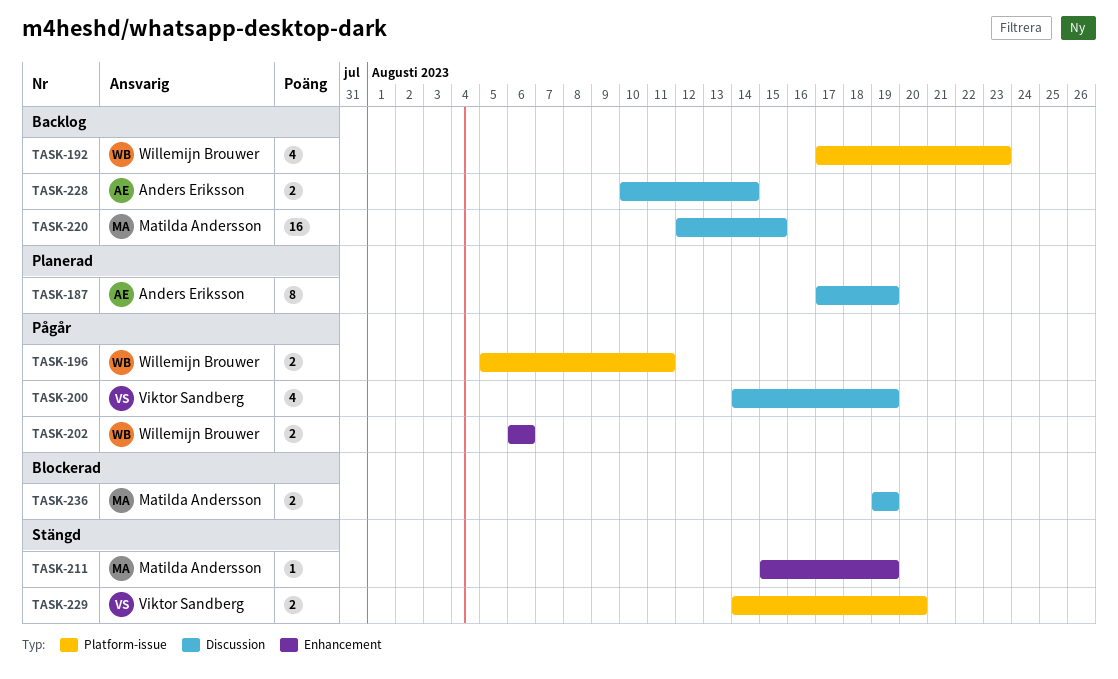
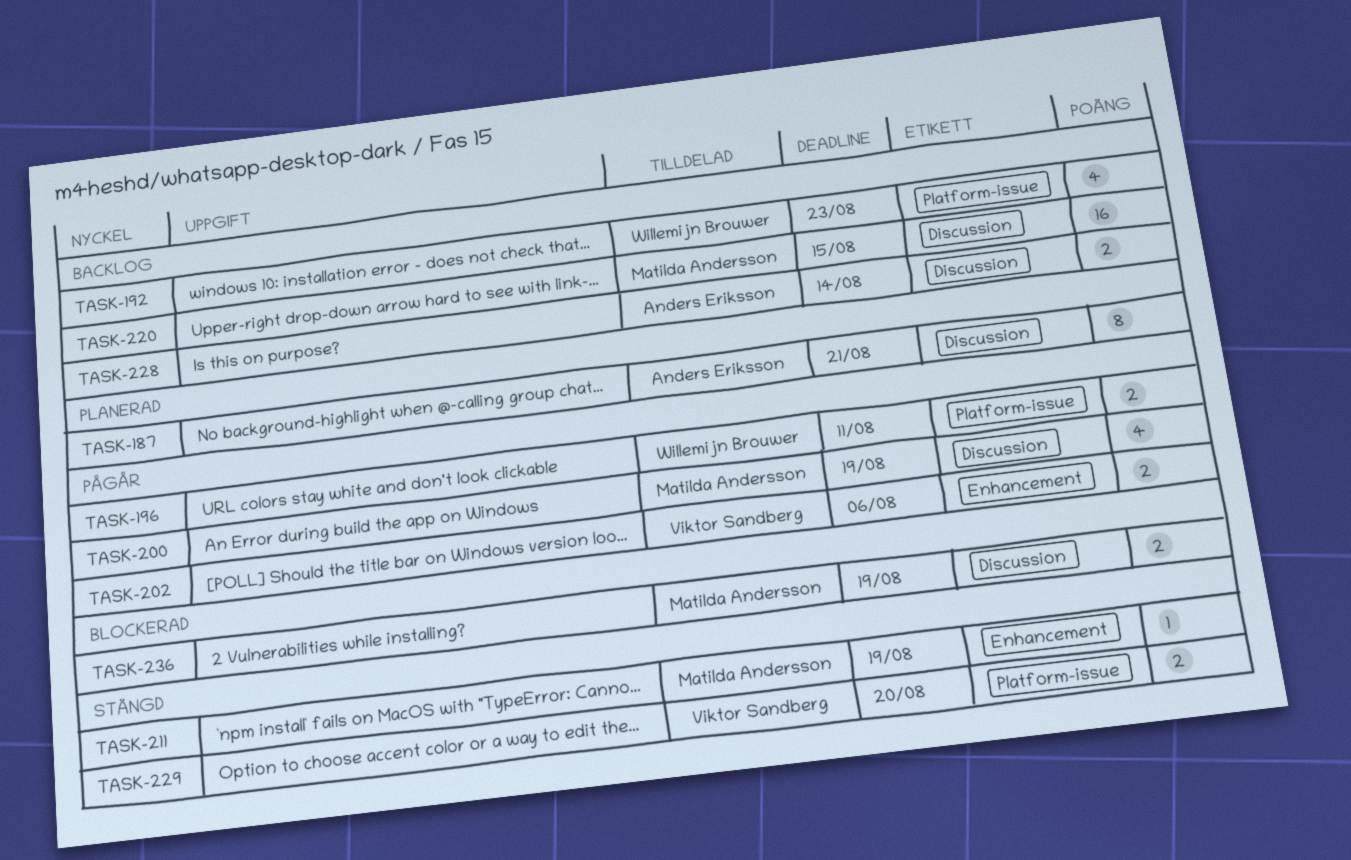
TASK-187, due: Aug 19 -> Aug 21
TASK-200, owner: Viktor Sandberg -> Matilda Andersson
TASK-202, owner: Willemijn Brouwer -> Viktor Sandberg

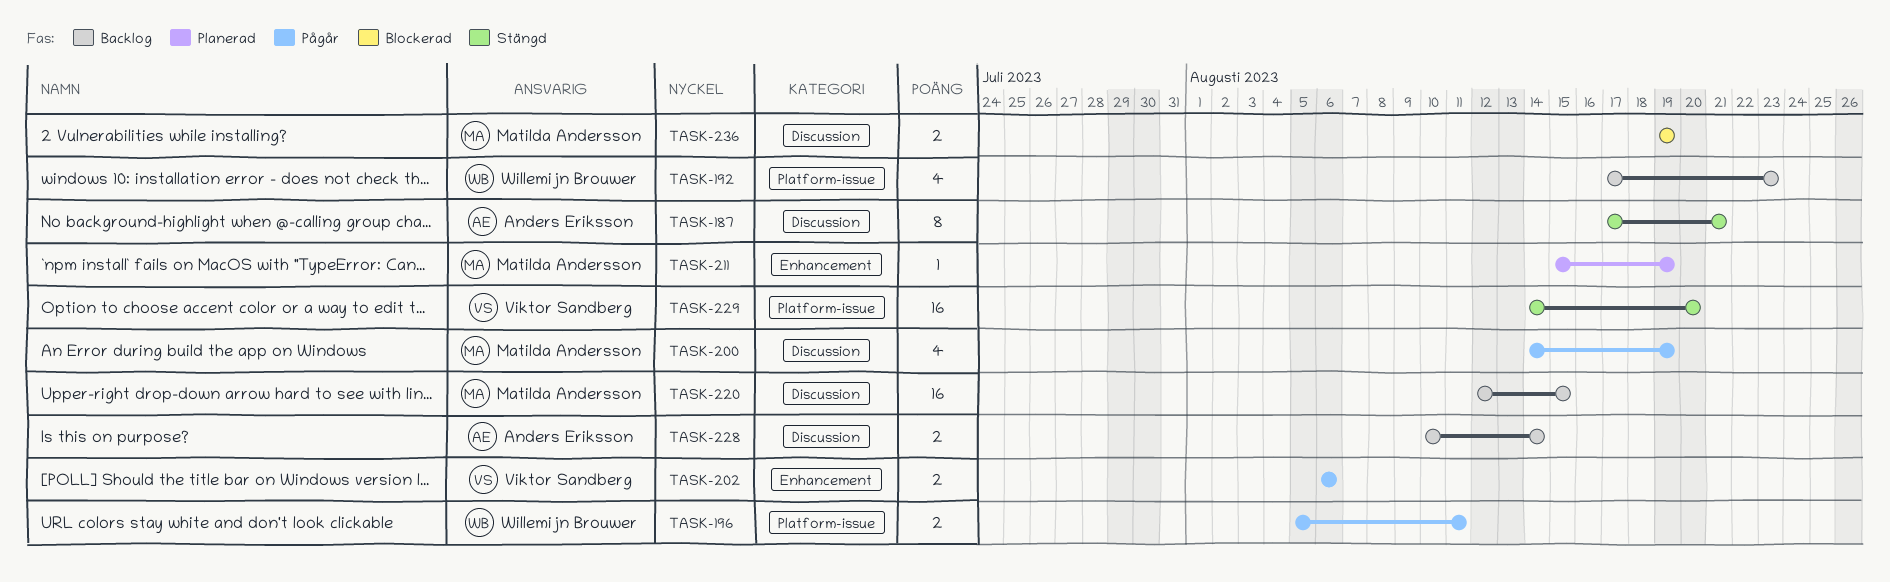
TASK-187, status: Planerad -> Stängd
TASK-211, status: Stängd -> Planerad
TASK-229, estimate: 2 -> 16

